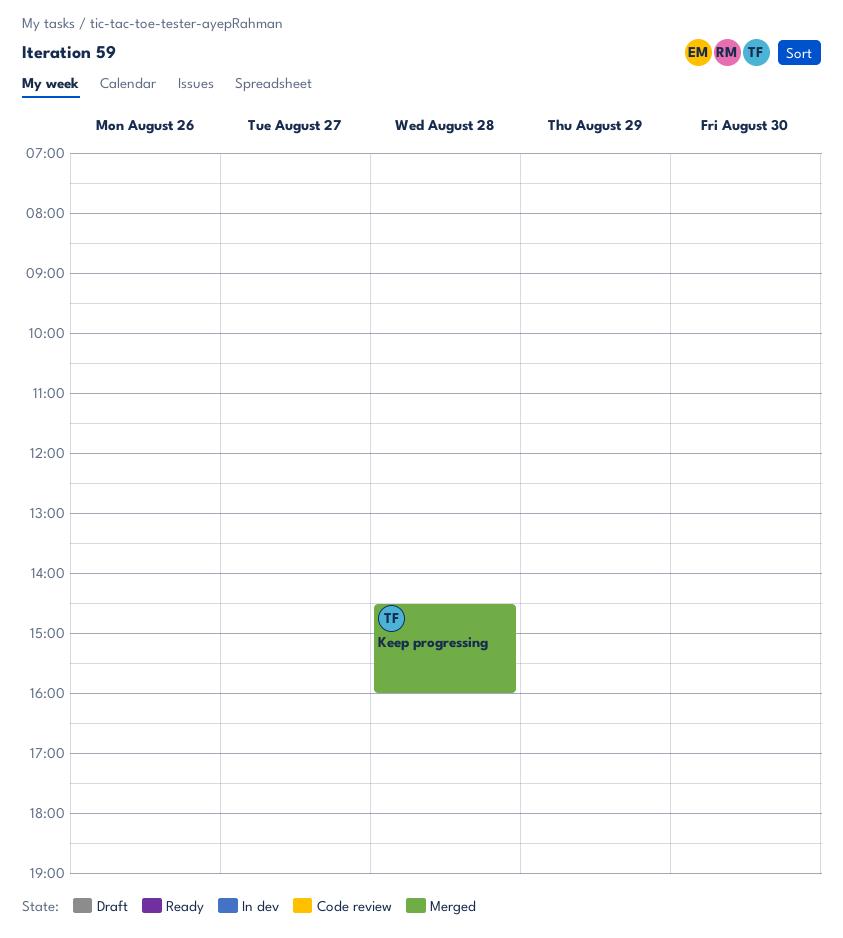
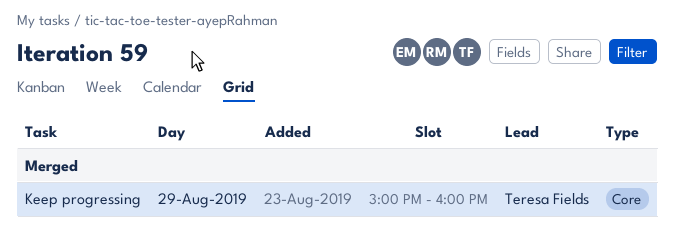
Keep progressing, day: Aug 28 -> Aug 29
Keep progressing, begins: 14:30 -> 15:00

